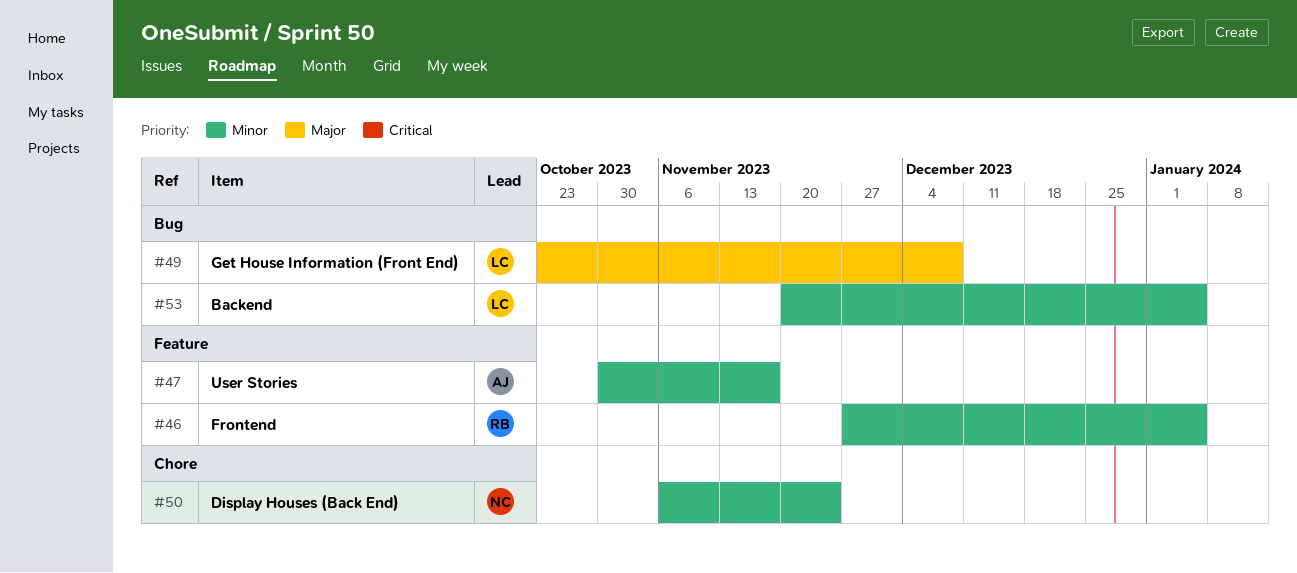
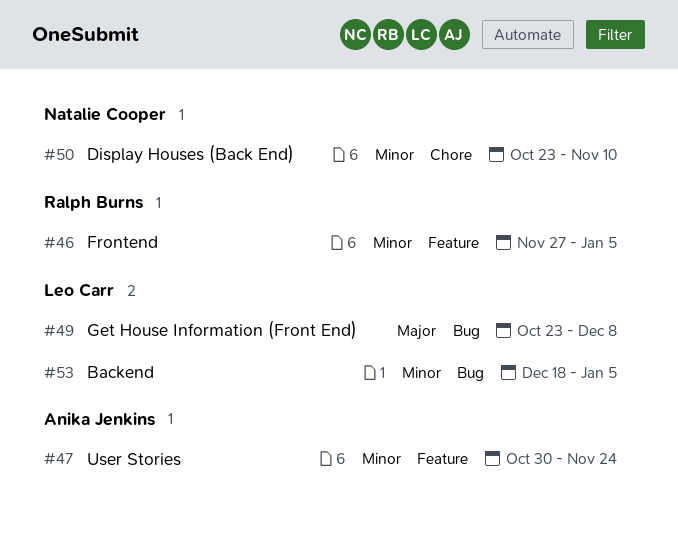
#47, due: Nov 17 -> Nov 24
#50, start: Nov 6 -> Oct 23
#50, due: Nov 24 -> Nov 10
#53, start: Nov 20 -> Dec 18

